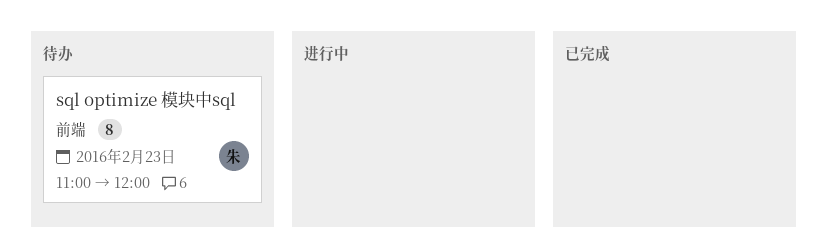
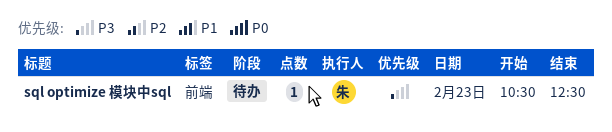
sql optimize 模块中sql, estimate: 8 -> 1
sql optimize 模块中sql, begins: 11:00 -> 10:30
sql optimize 模块中sql, ends: 12:00 -> 12:30

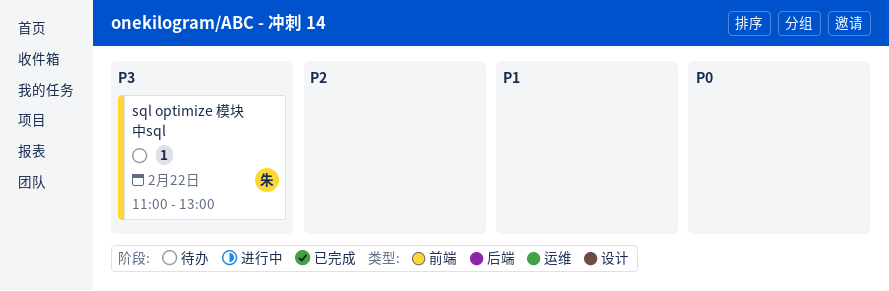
sql optimize 模块中sql, day: Feb 23 -> Feb 22
sql optimize 模块中sql, begins: 10:30 -> 11:00
sql optimize 模块中sql, ends: 12:30 -> 13:00

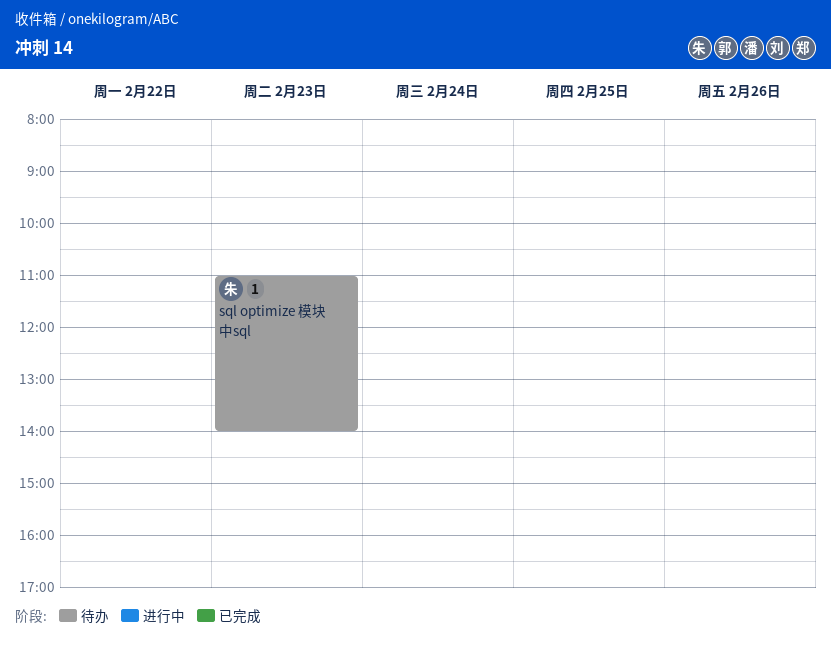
sql optimize 模块中sql, day: Feb 22 -> Feb 23
sql optimize 模块中sql, ends: 13:00 -> 14:00

